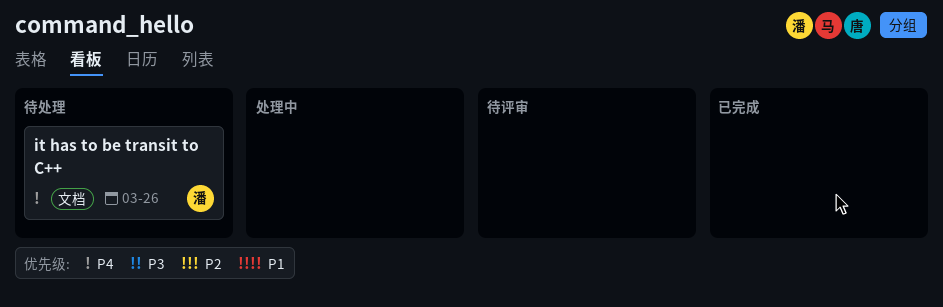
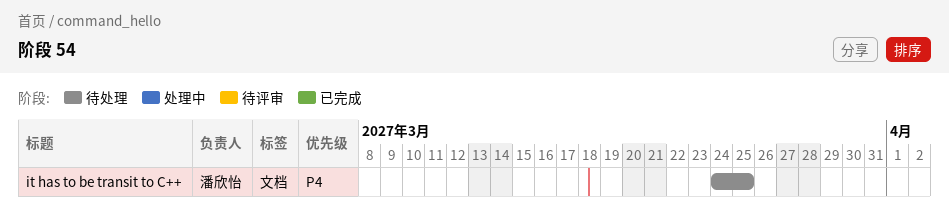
it has to be transit to C++, due: Mar 26 -> Mar 25

